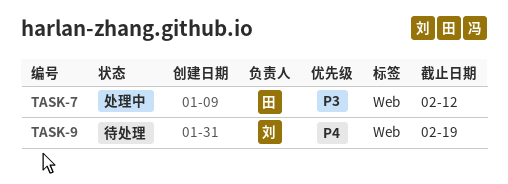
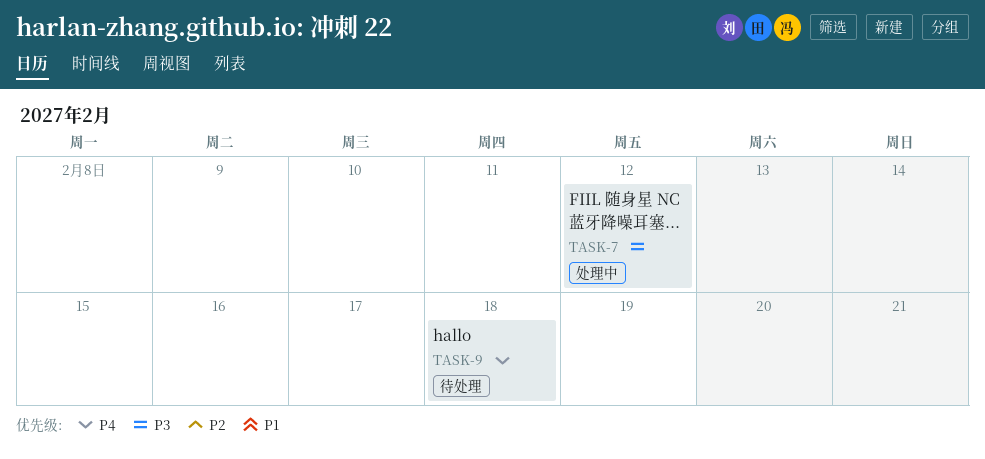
TASK-9, due: Feb 19 -> Feb 18

